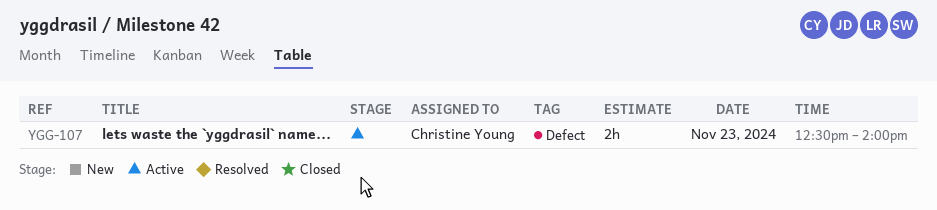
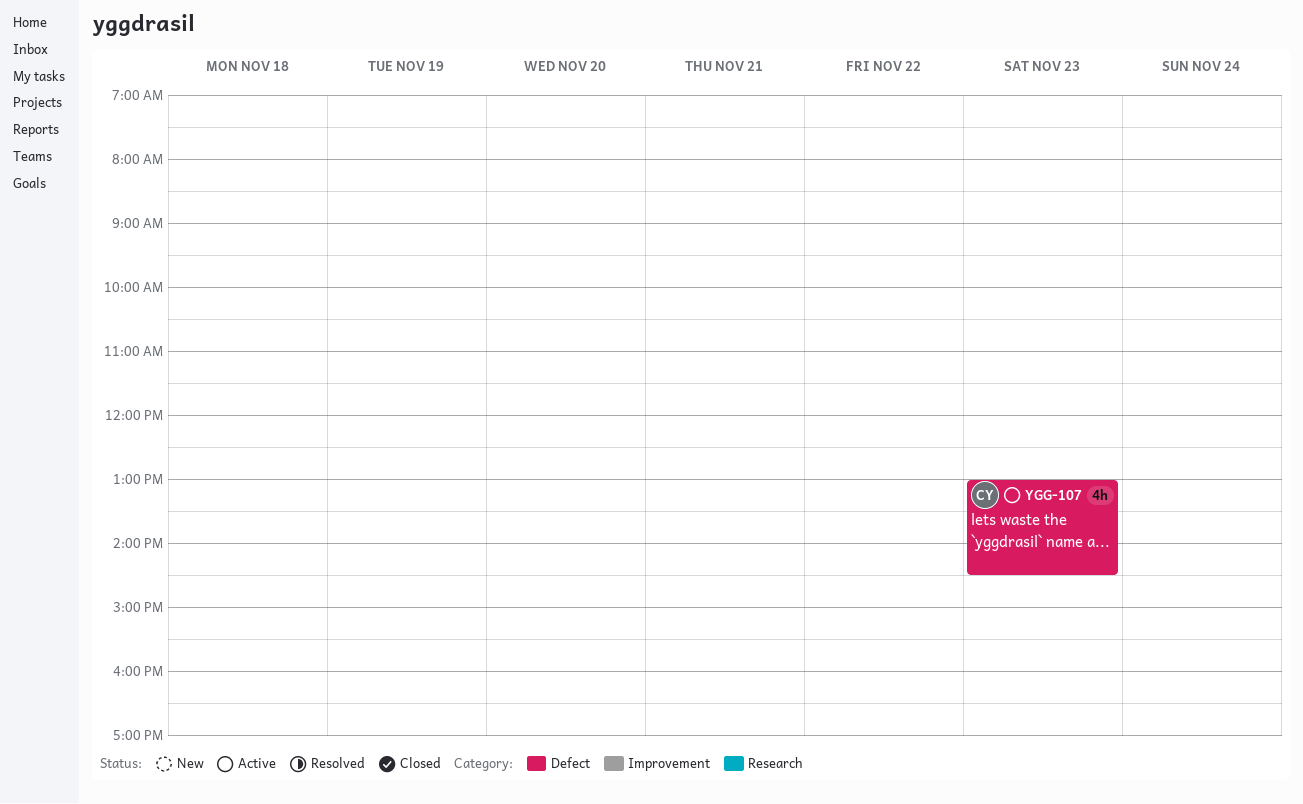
YGG-107, estimate: 2h -> 4h
YGG-107, begins: 12:30 -> 13:00
YGG-107, ends: 14:00 -> 14:30

